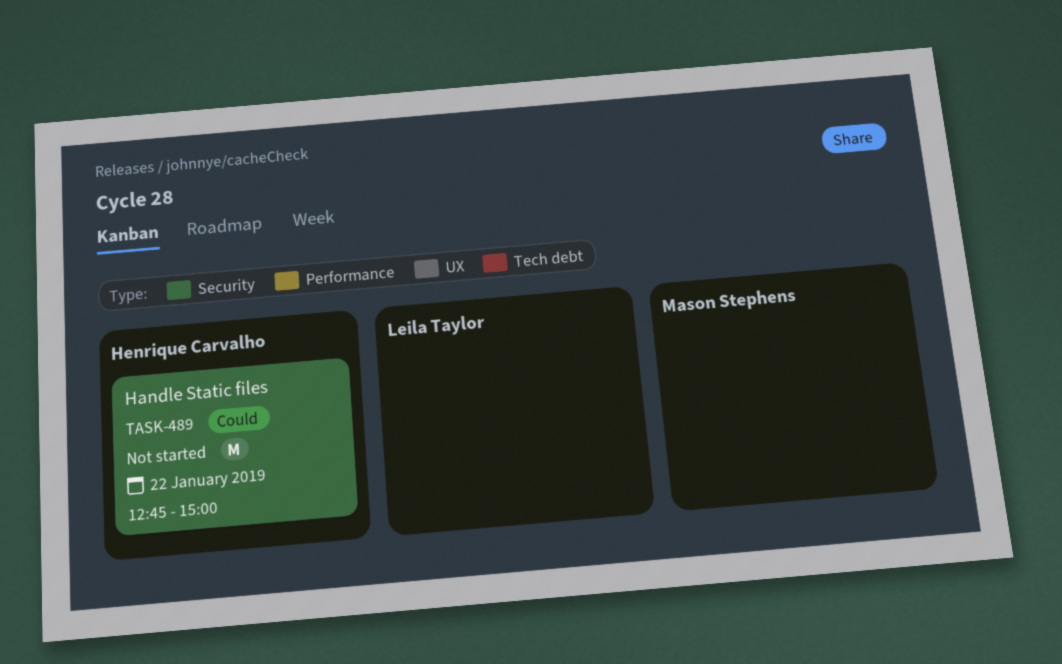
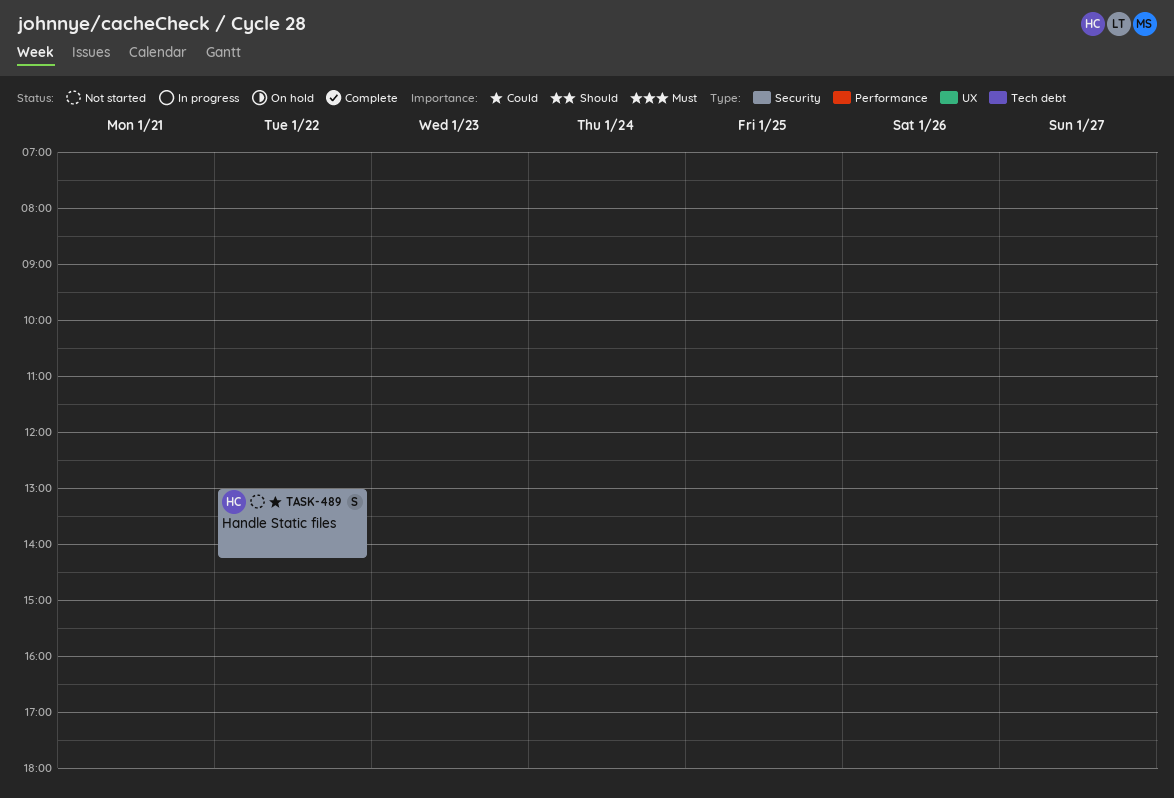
TASK-489, estimate: M -> S
TASK-489, begins: 12:45 -> 13:00
TASK-489, ends: 15:00 -> 14:15

